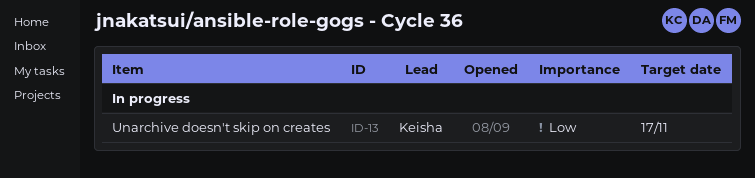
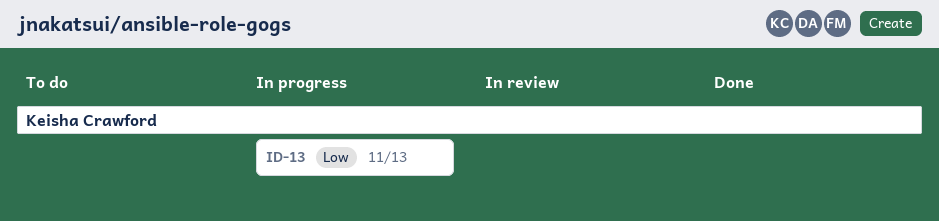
ID-13, due: Nov 17 -> Nov 13

